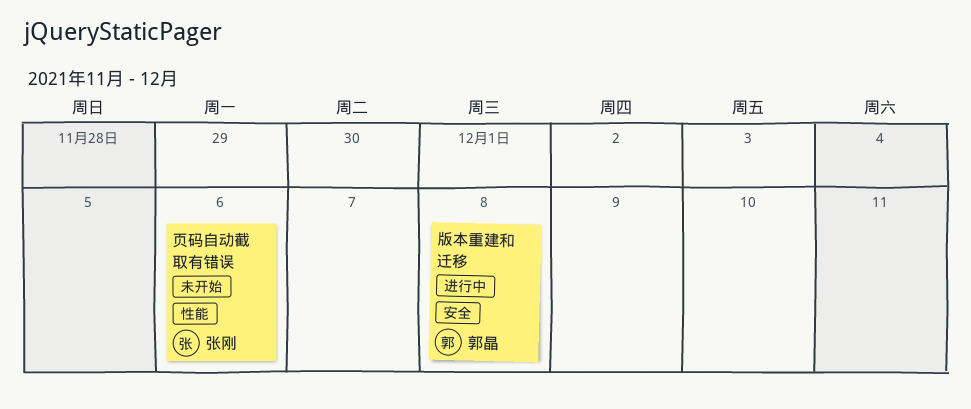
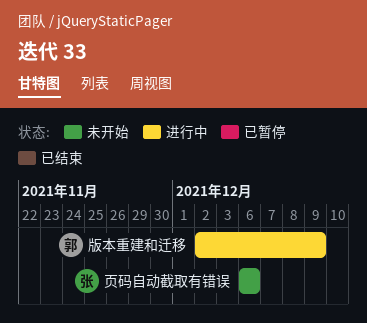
版本重建和迁移, due: Dec 8 -> Dec 9

